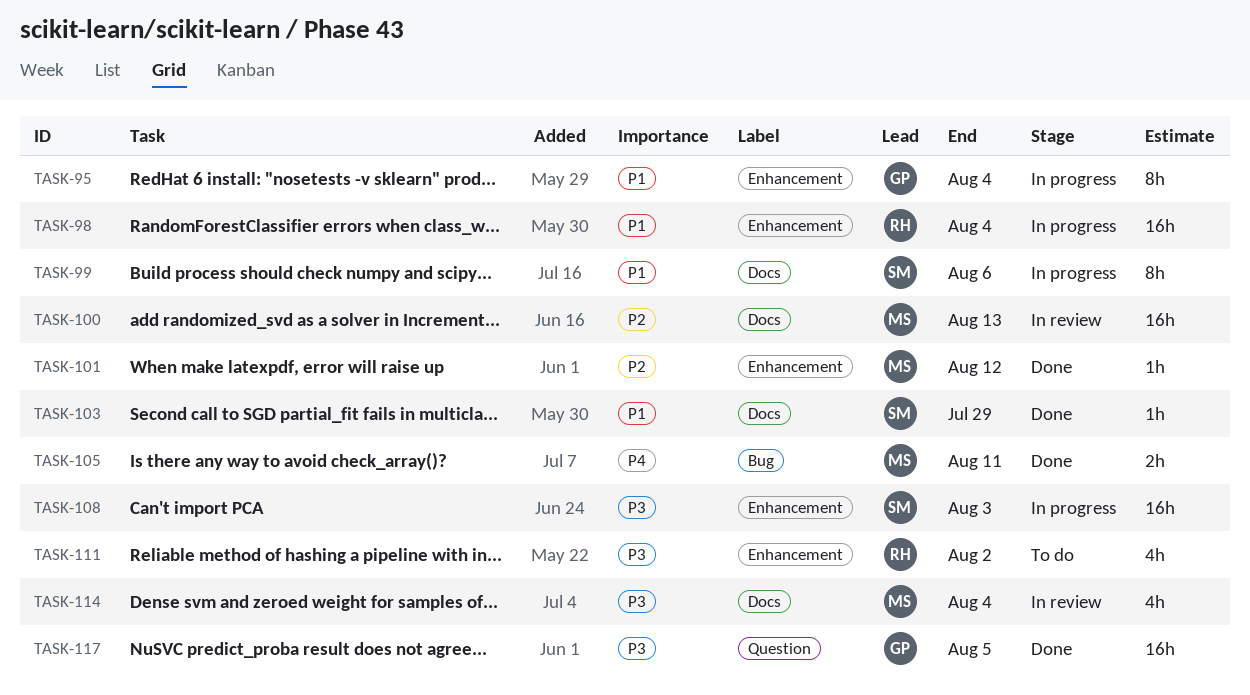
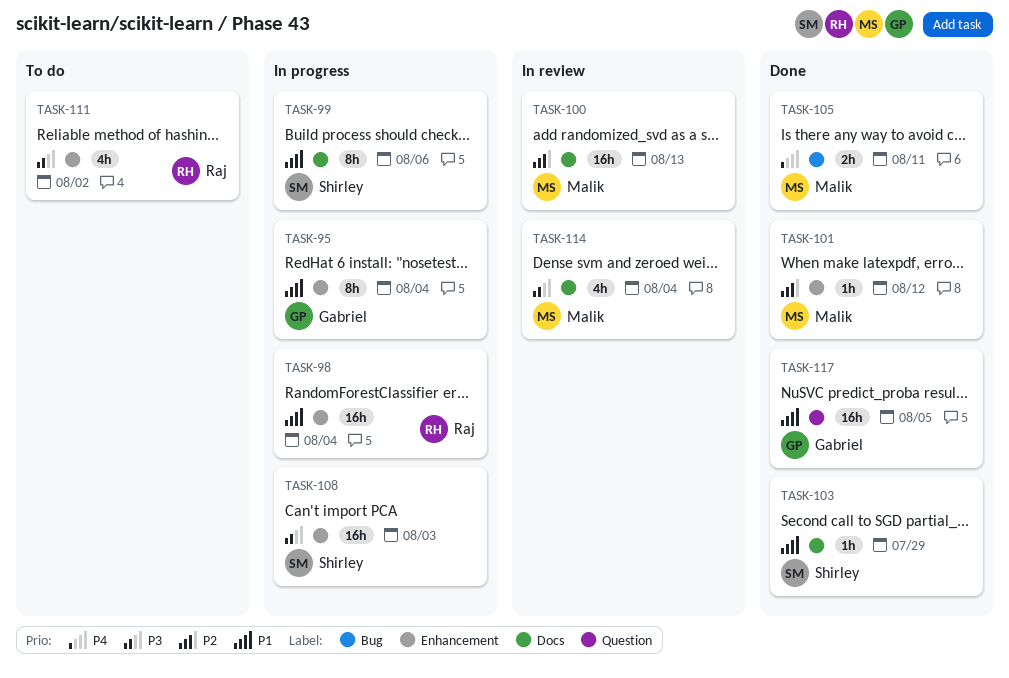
TASK-117, priority: P3 -> P1

